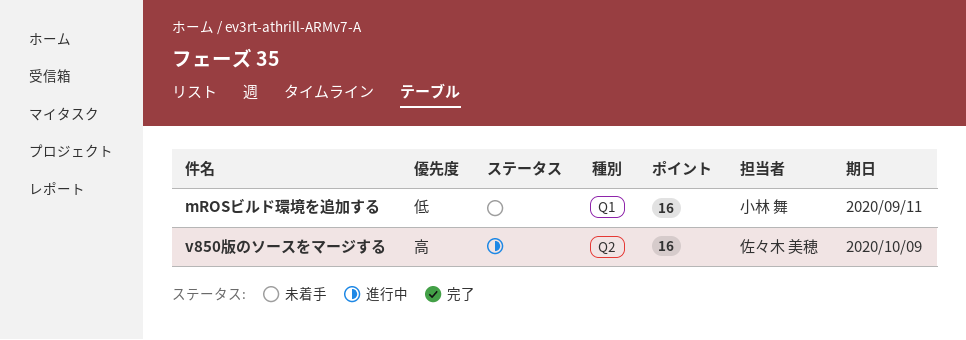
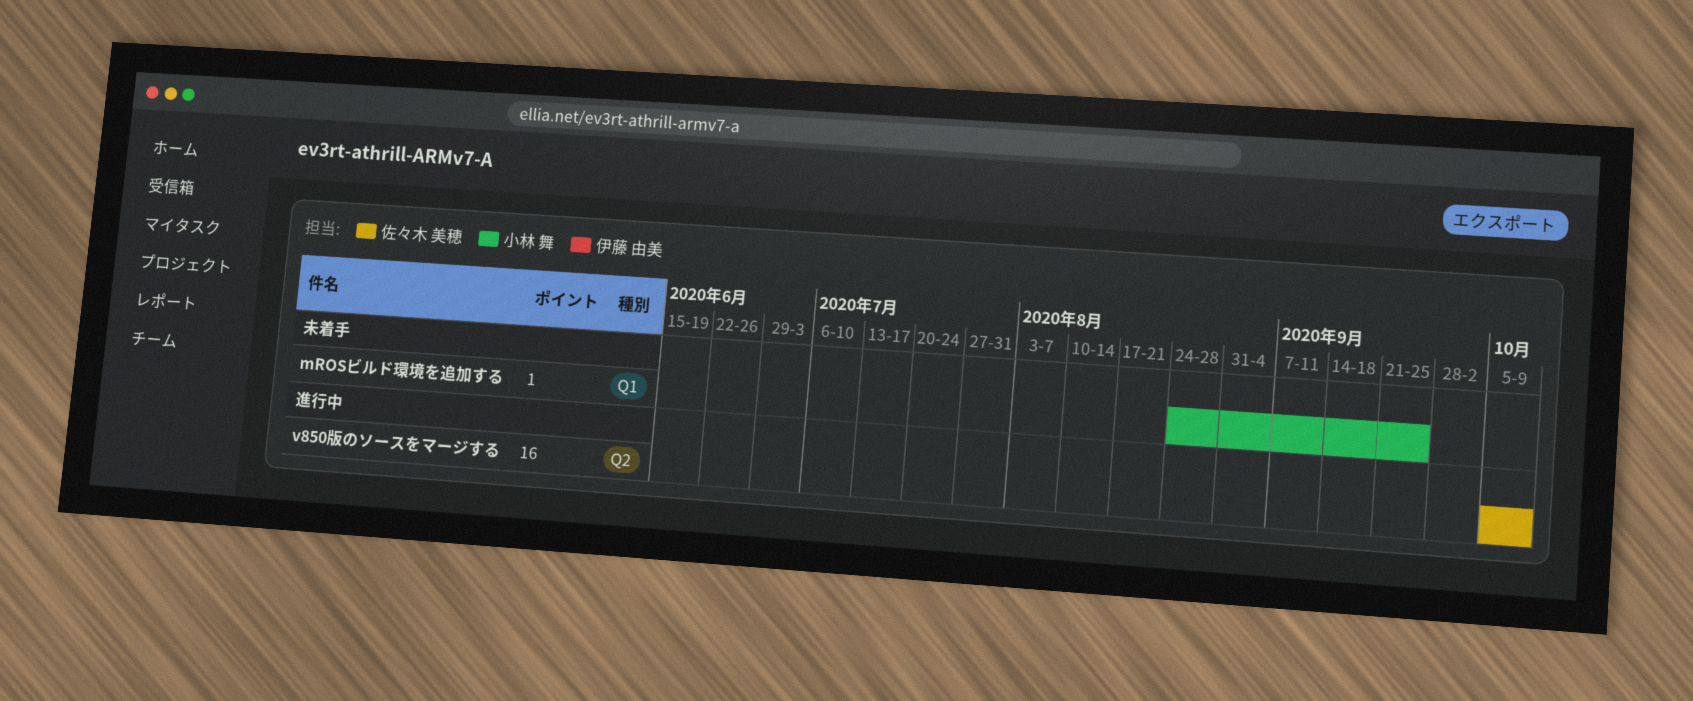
mROSビルド環境を追加する, estimate: 16 -> 1
mROSビルド環境を追加する, due: Sep 11 -> Sep 25

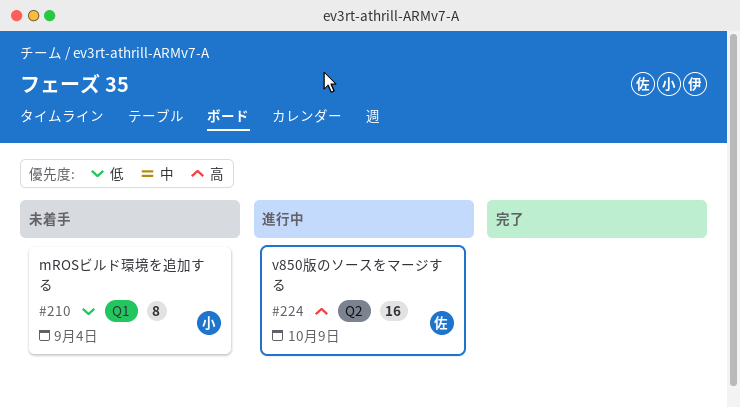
mROSビルド環境を追加する, estimate: 1 -> 8
mROSビルド環境を追加する, due: Sep 25 -> Sep 4

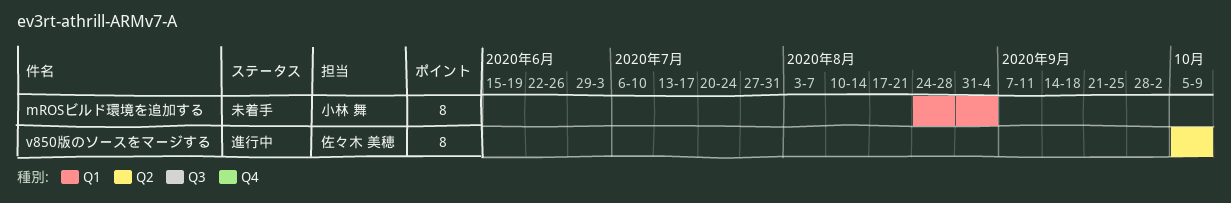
v850版のソースをマージする, estimate: 16 -> 8

